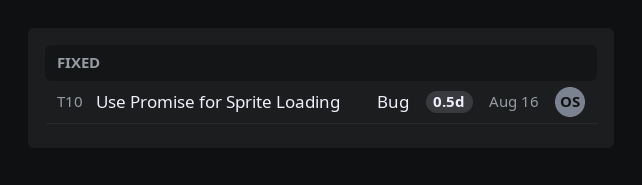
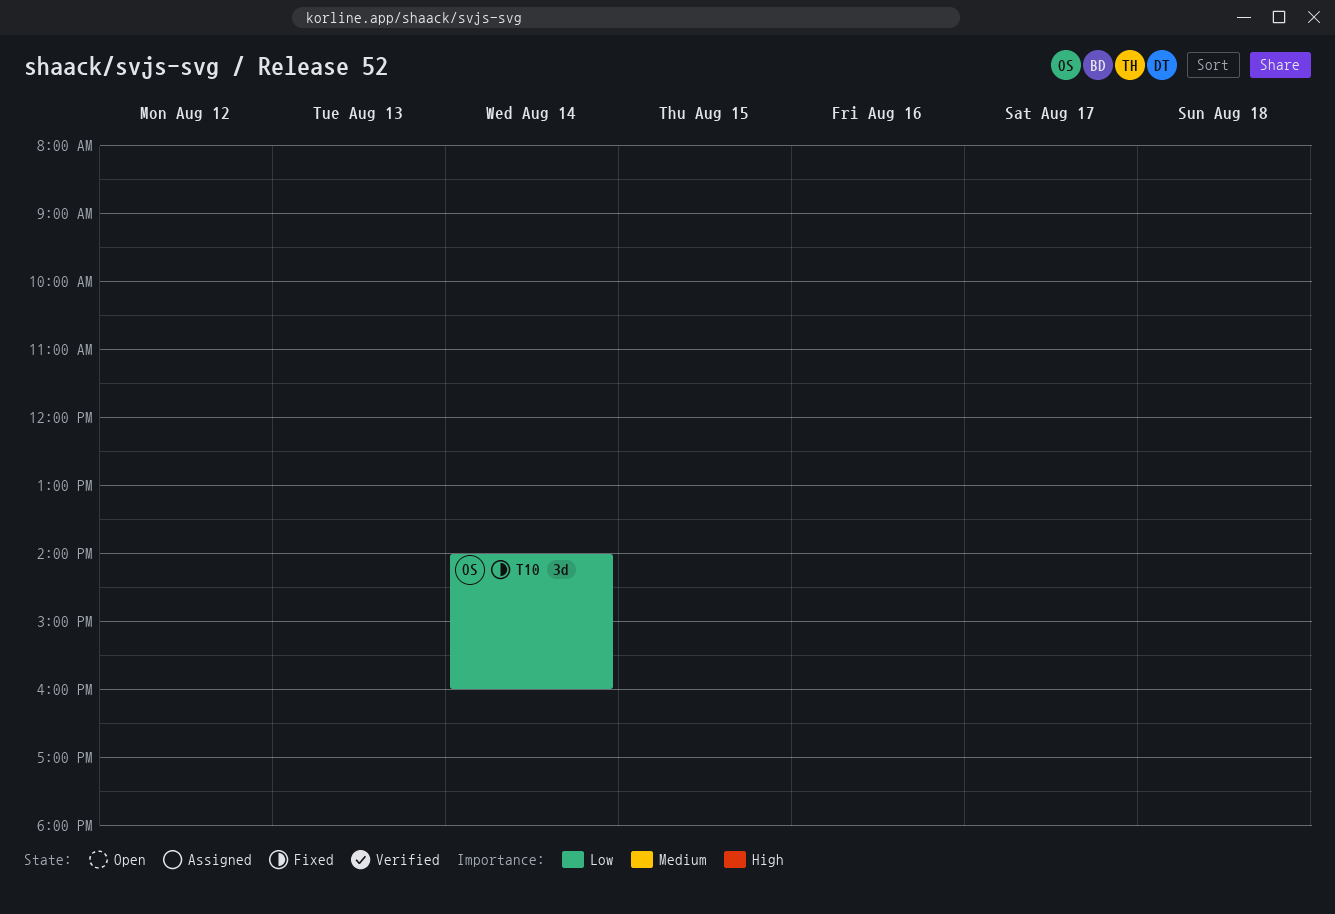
T10, estimate: 0.5d -> 3d
T10, day: Aug 16 -> Aug 14

